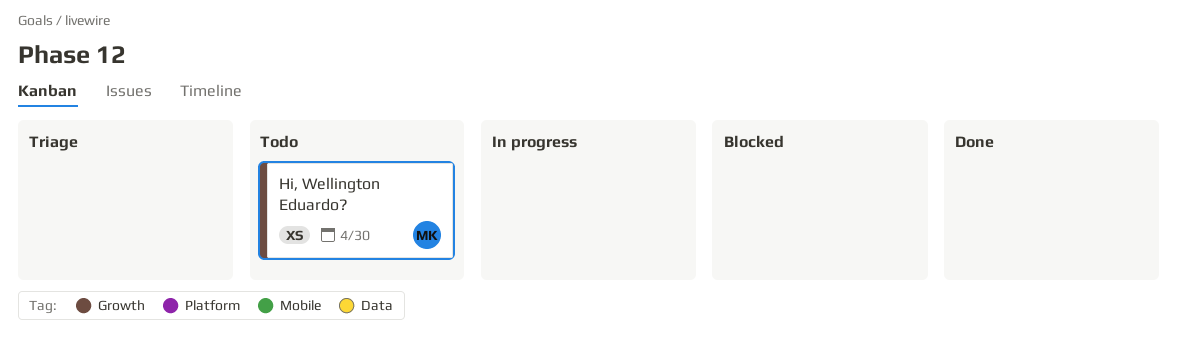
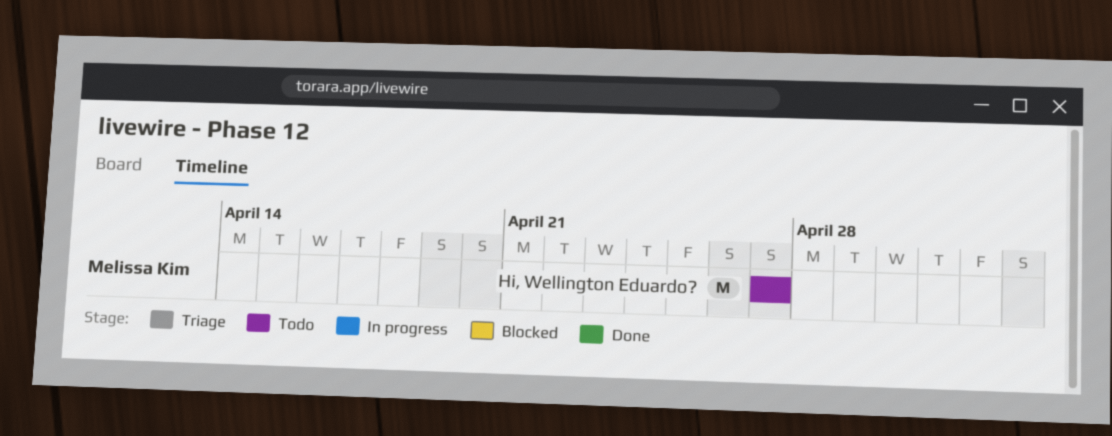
Hi, Wellington Eduardo?, estimate: XS -> M
Hi, Wellington Eduardo?, due: Apr 30 -> Apr 27

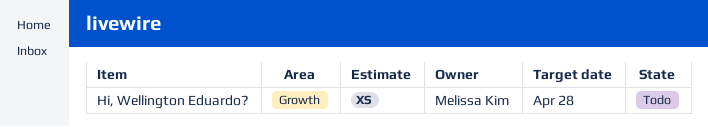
Hi, Wellington Eduardo?, estimate: M -> XS
Hi, Wellington Eduardo?, due: Apr 27 -> Apr 28

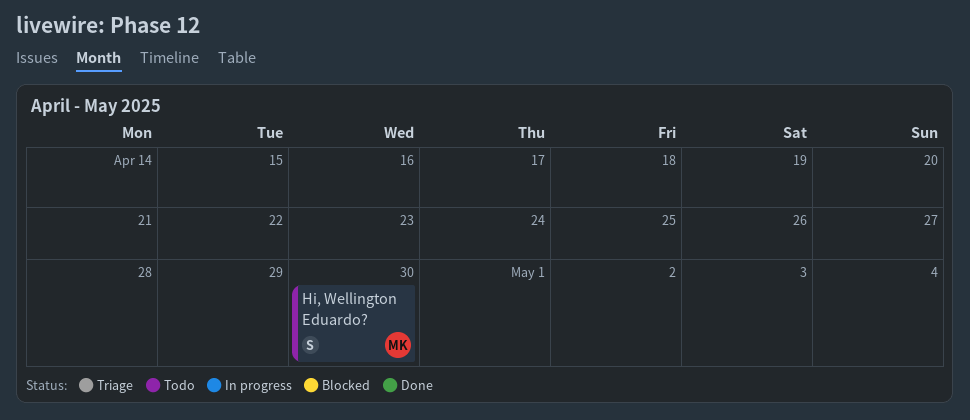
Hi, Wellington Eduardo?, estimate: XS -> S
Hi, Wellington Eduardo?, due: Apr 28 -> Apr 30

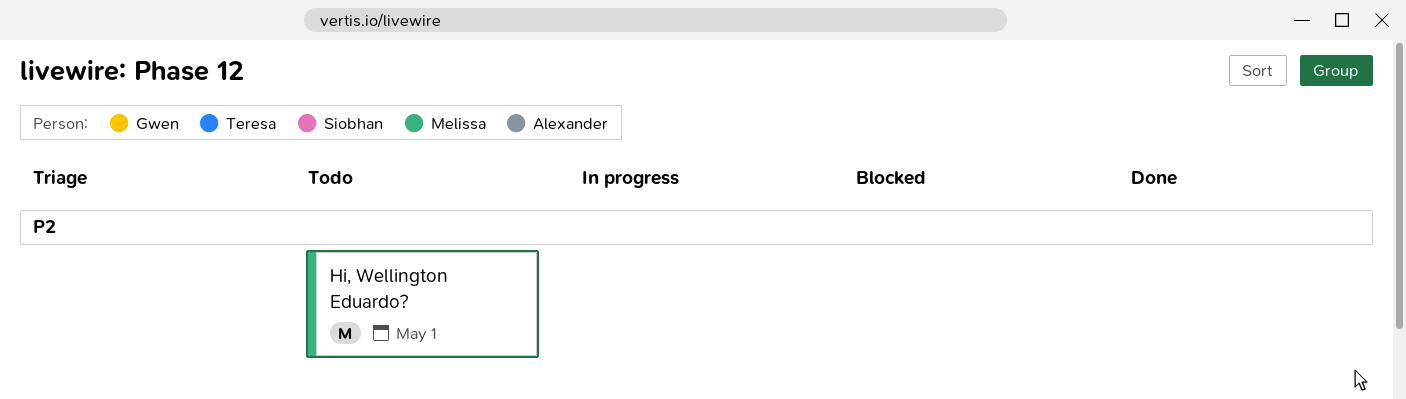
Hi, Wellington Eduardo?, estimate: S -> M
Hi, Wellington Eduardo?, due: Apr 30 -> May 1

